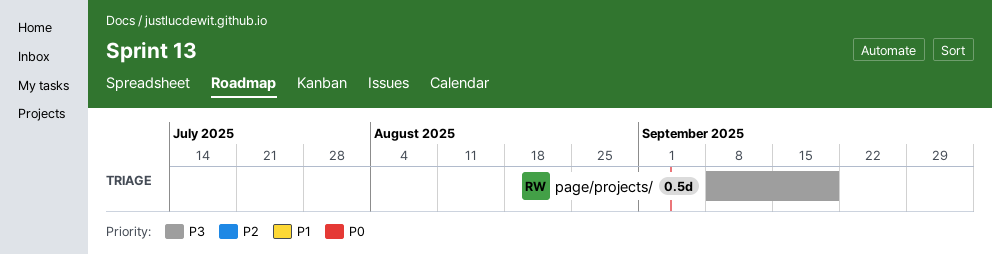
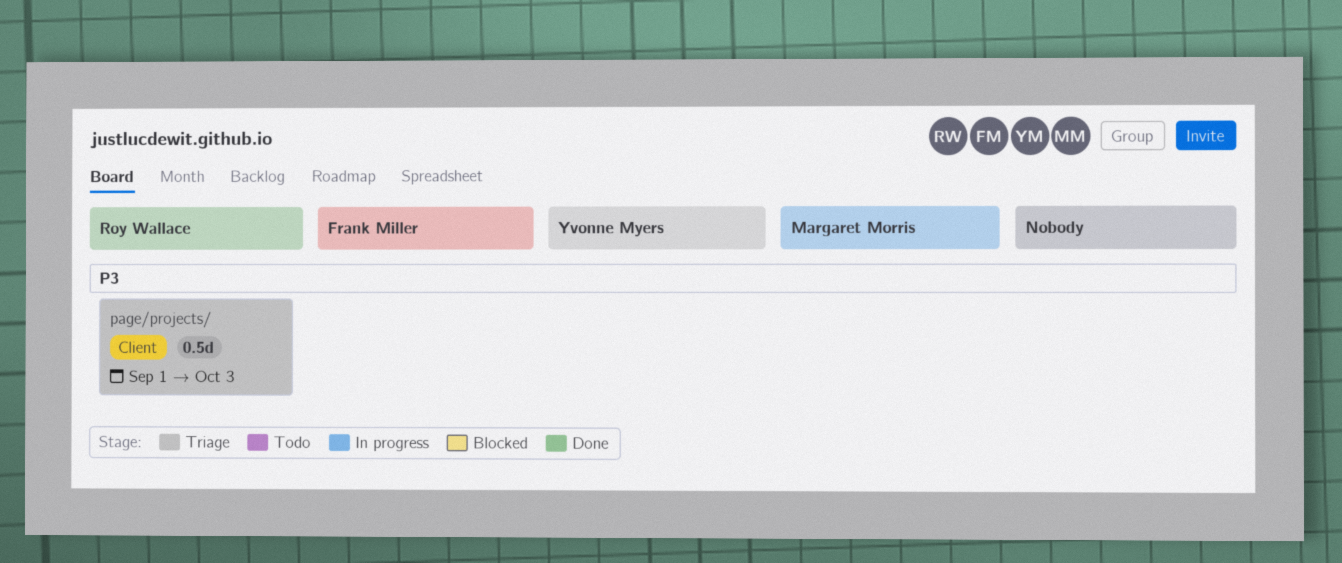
page/projects/, start: Sep 8 -> Sep 1
page/projects/, due: Sep 19 -> Oct 3

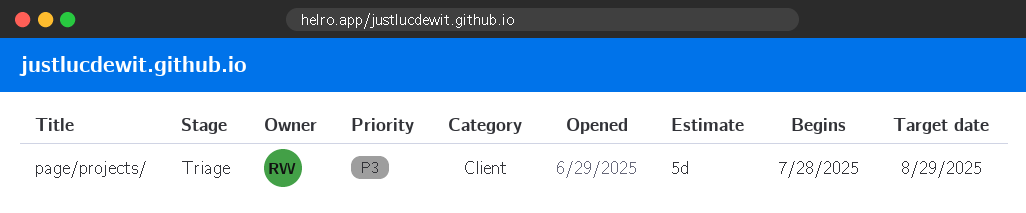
page/projects/, estimate: 0.5d -> 5d
page/projects/, start: Sep 1 -> Jul 28
page/projects/, due: Oct 3 -> Aug 29

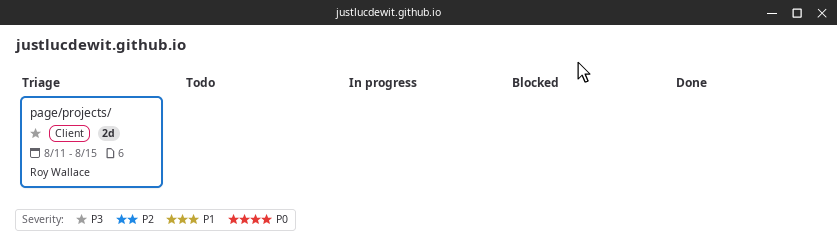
page/projects/, estimate: 5d -> 2d
page/projects/, start: Jul 28 -> Aug 11
page/projects/, due: Aug 29 -> Aug 15

